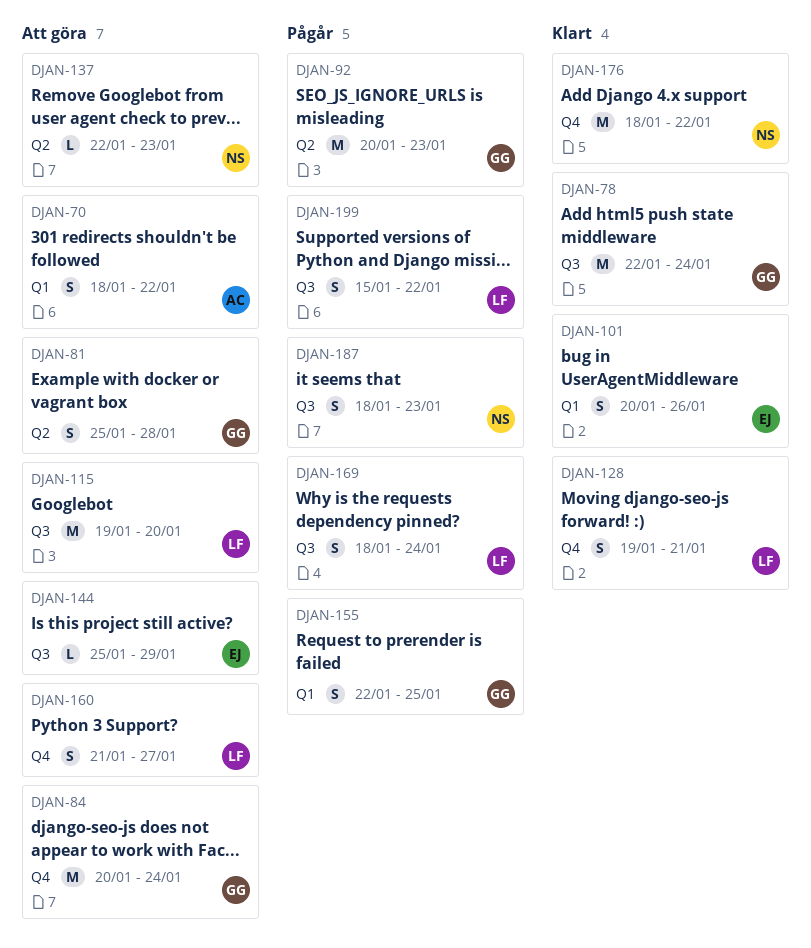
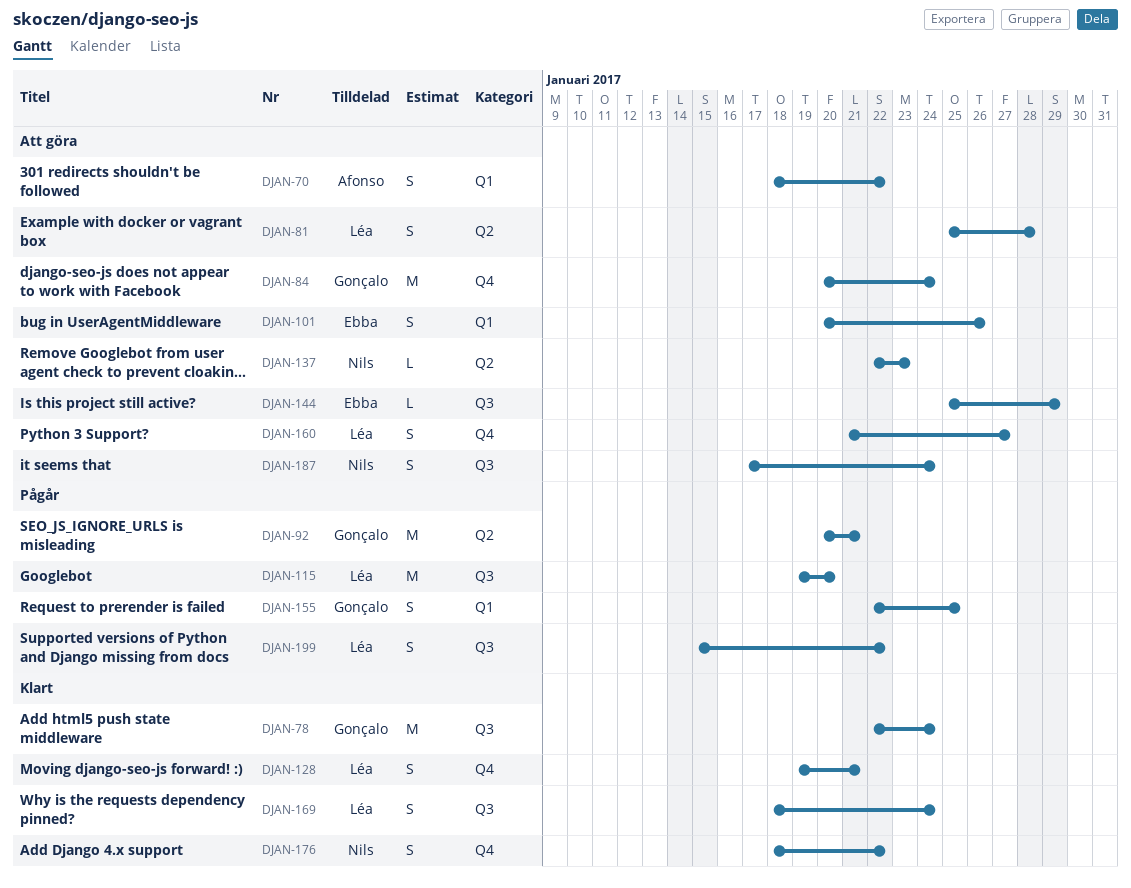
DJAN-81, owner: Gonçalo -> Léa
DJAN-92, due: Jan 23 -> Jan 21
DJAN-101, status: Klart -> Att göra
DJAN-115, status: Att göra -> Pågår
DJAN-169, status: Pågår -> Klart
DJAN-176, estimate: M -> S
DJAN-187, status: Pågår -> Att göra
DJAN-187, start: Jan 18 -> Jan 17
DJAN-187, due: Jan 23 -> Jan 24

